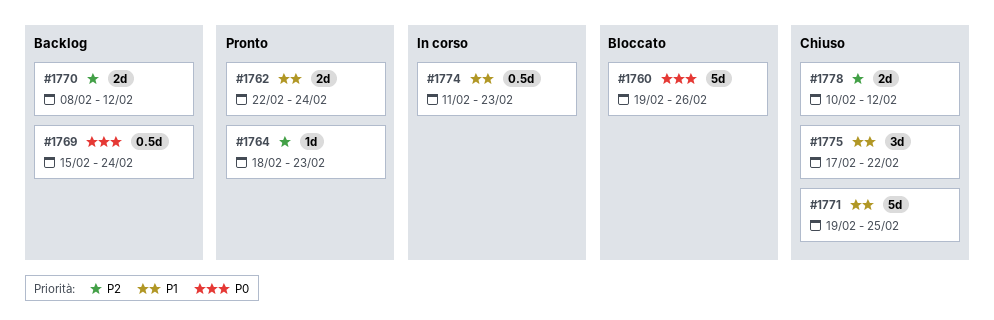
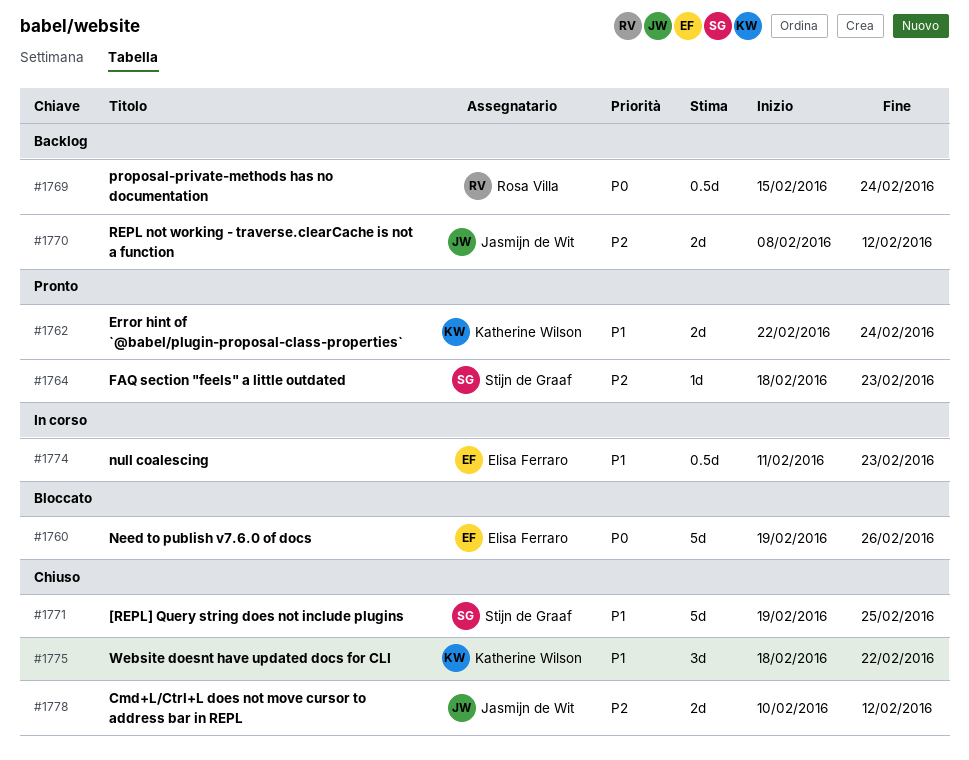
#1775, start: Feb 17 -> Feb 18

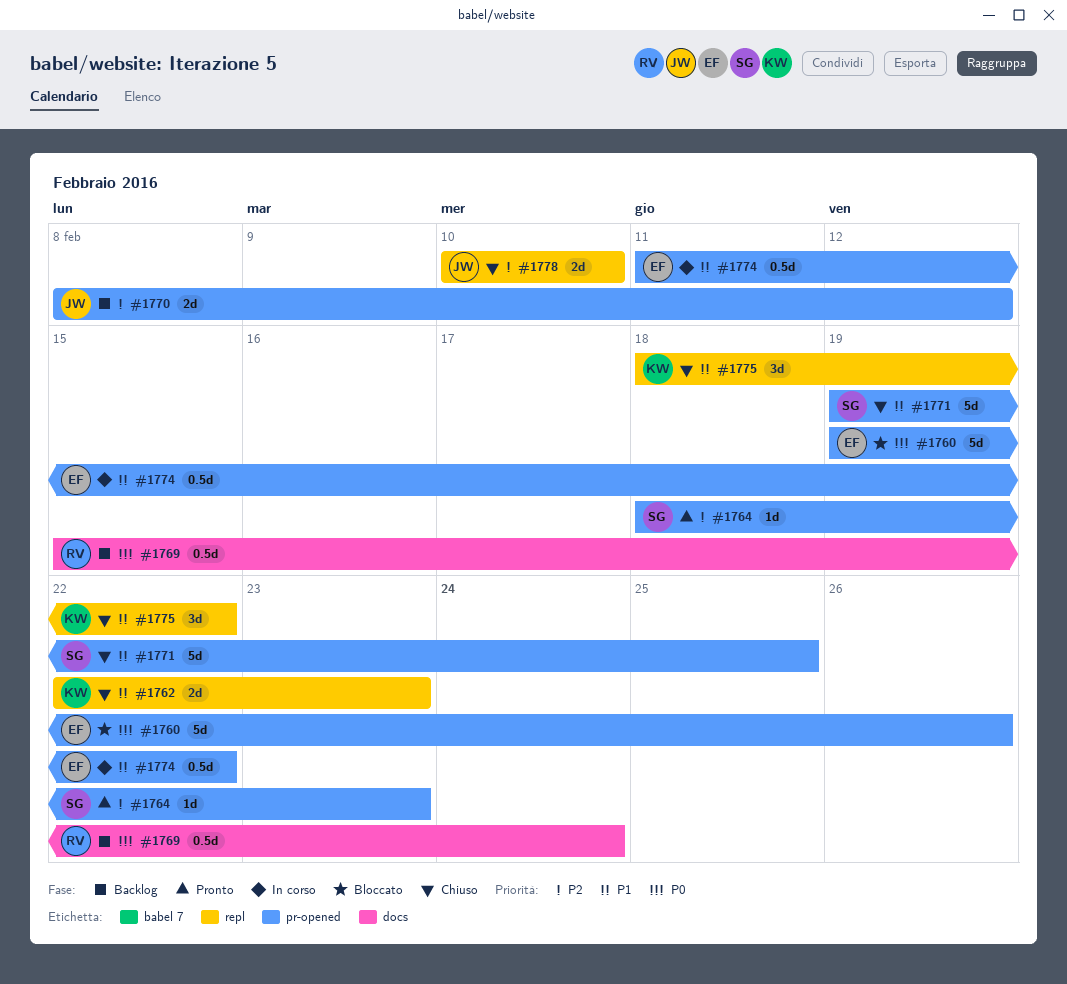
#1762, status: Pronto -> Chiuso
#1762, due: Feb 24 -> Feb 23
#1774, due: Feb 23 -> Feb 22
#1778, due: Feb 12 -> Feb 10

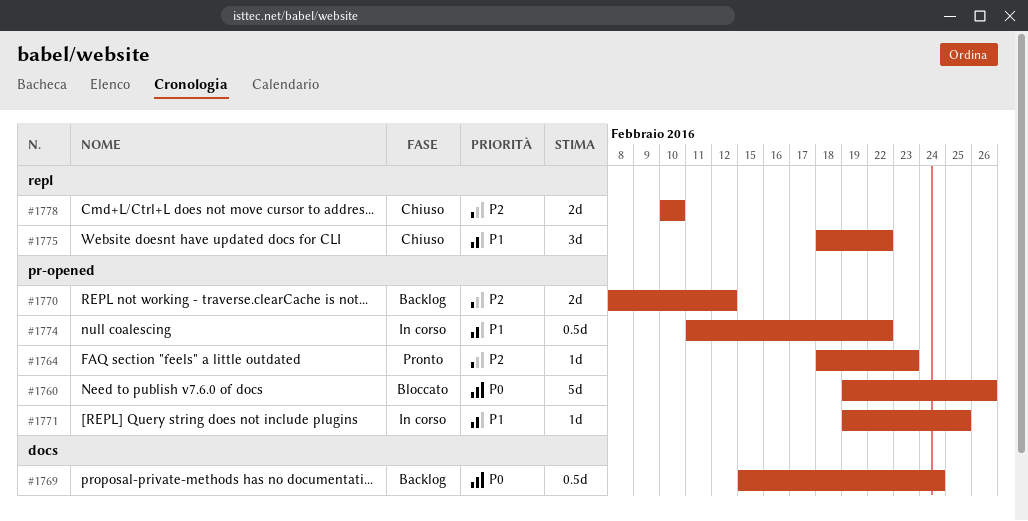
#1762: present -> none
#1771, status: Chiuso -> In corso
#1771, estimate: 5d -> 1d

